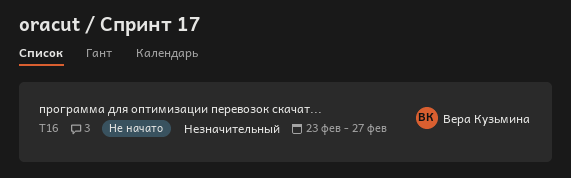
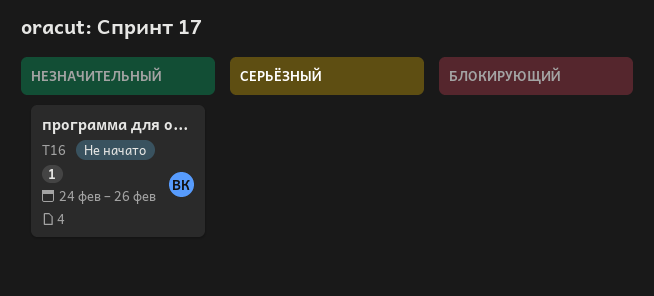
T16, start: Feb 23 -> Feb 24
T16, due: Feb 27 -> Feb 26

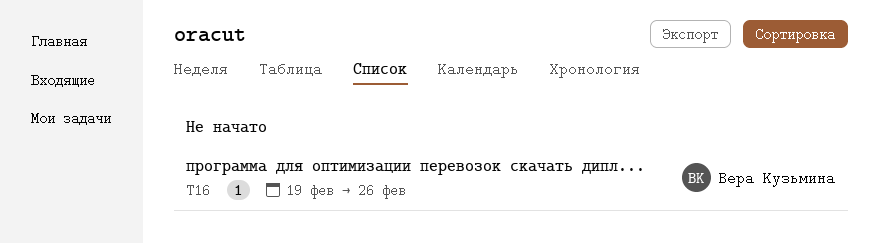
T16, start: Feb 24 -> Feb 19

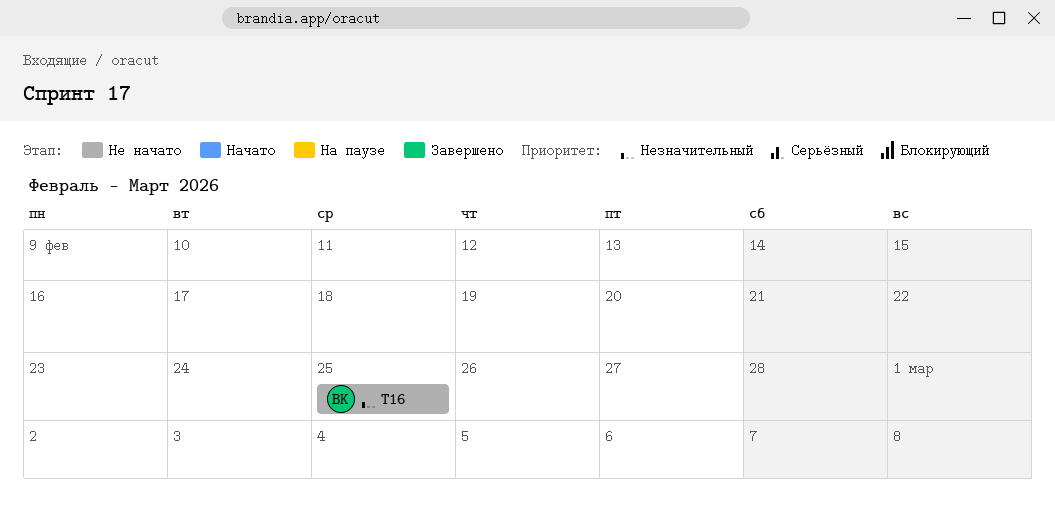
T16, start: Feb 19 -> Feb 25
T16, due: Feb 26 -> Feb 25

